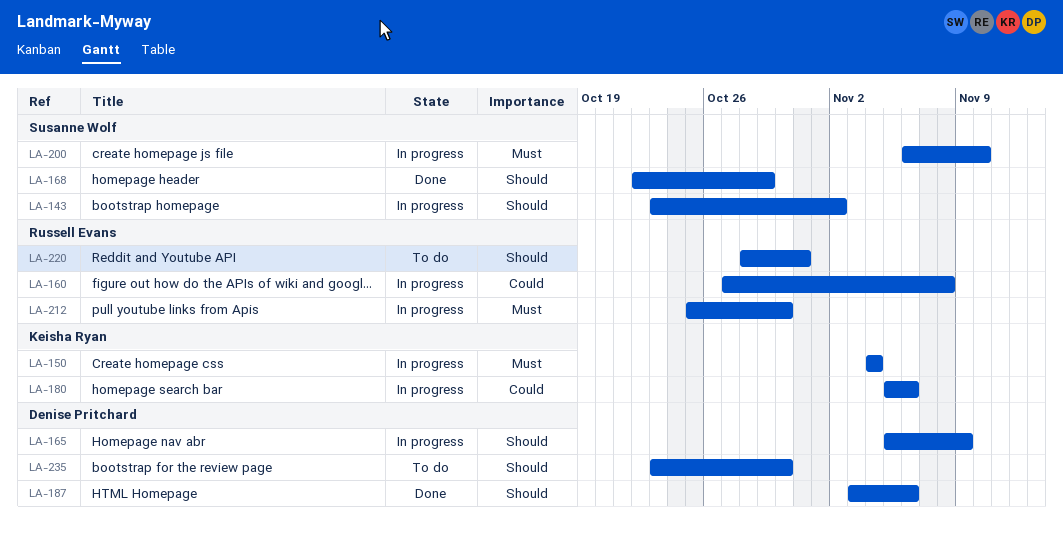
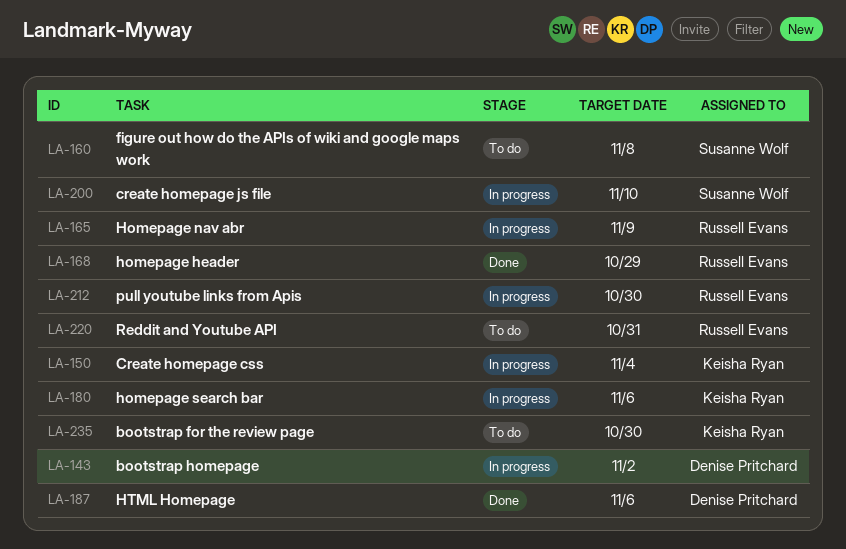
LA-143, owner: Susanne Wolf -> Denise Pritchard
LA-160, status: In progress -> To do
LA-160, owner: Russell Evans -> Susanne Wolf
LA-165, owner: Denise Pritchard -> Russell Evans
LA-168, owner: Susanne Wolf -> Russell Evans
LA-235, owner: Denise Pritchard -> Keisha Ryan

